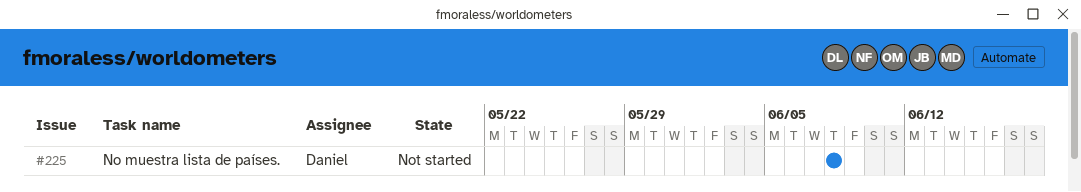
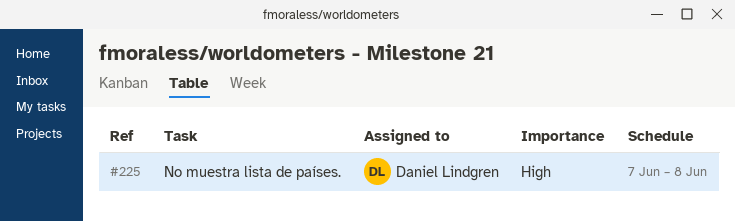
#225, start: Jun 8 -> Jun 7

